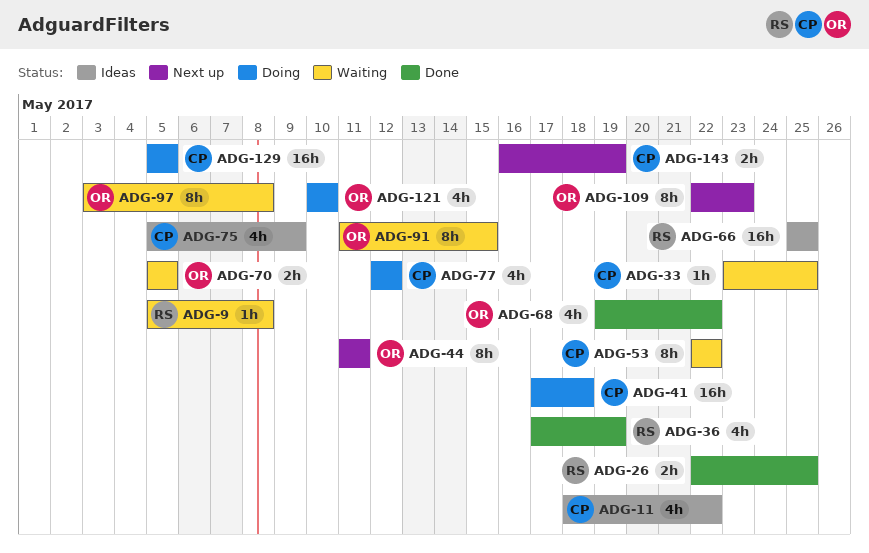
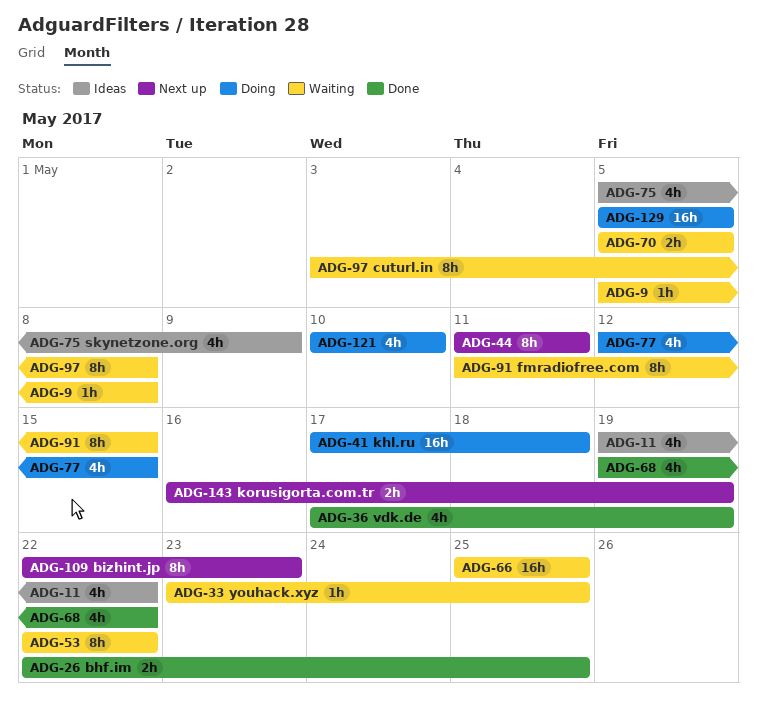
ADG-11, start: May 18 -> May 19
ADG-66, status: Ideas -> Waiting
ADG-77, due: May 12 -> May 15

